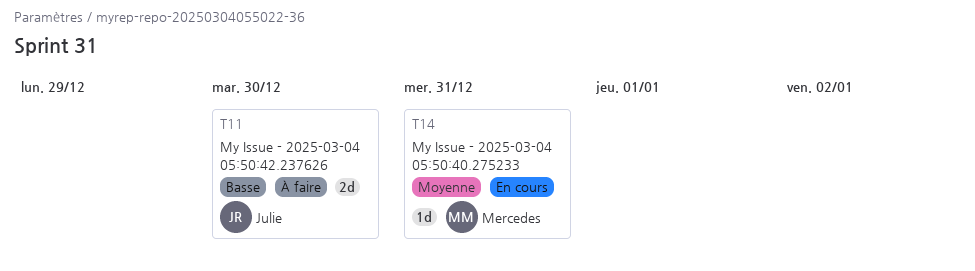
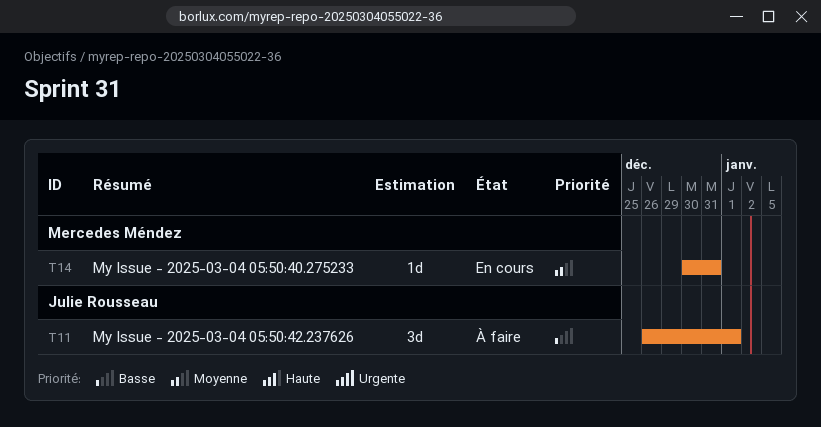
T11, estimate: 2d -> 3d
T11, due: Dec 30 -> Jan 1

